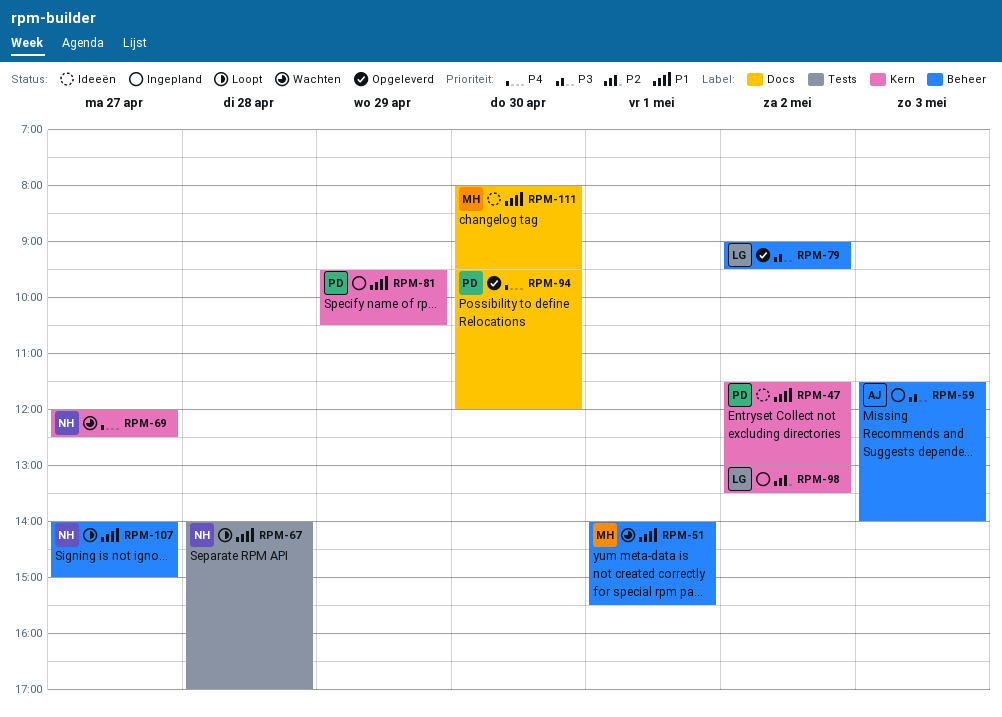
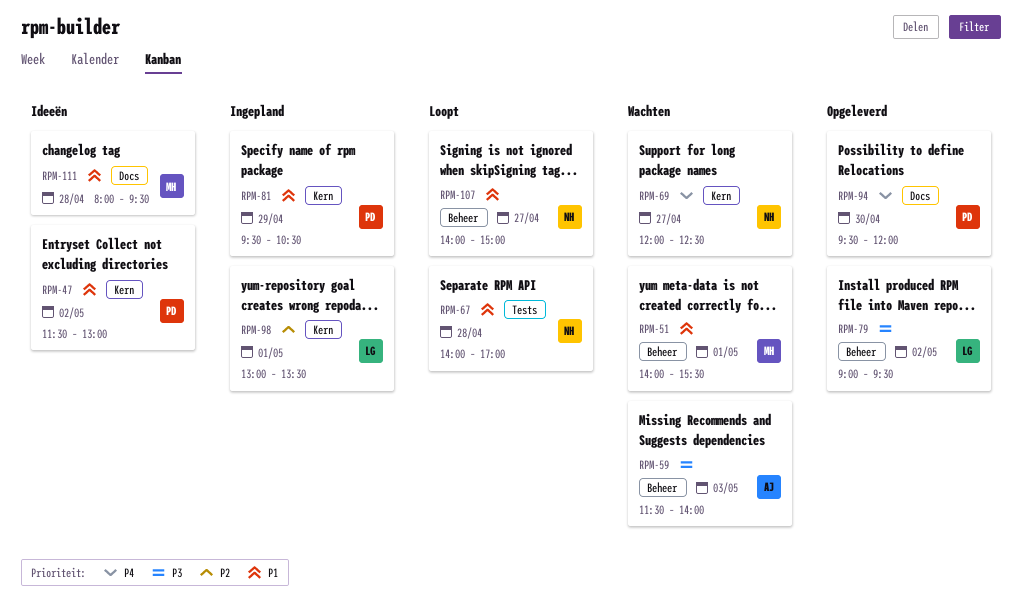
RPM-59, status: Ingepland -> Wachten
RPM-98, day: May 2 -> May 1
RPM-111, day: Apr 30 -> Apr 28

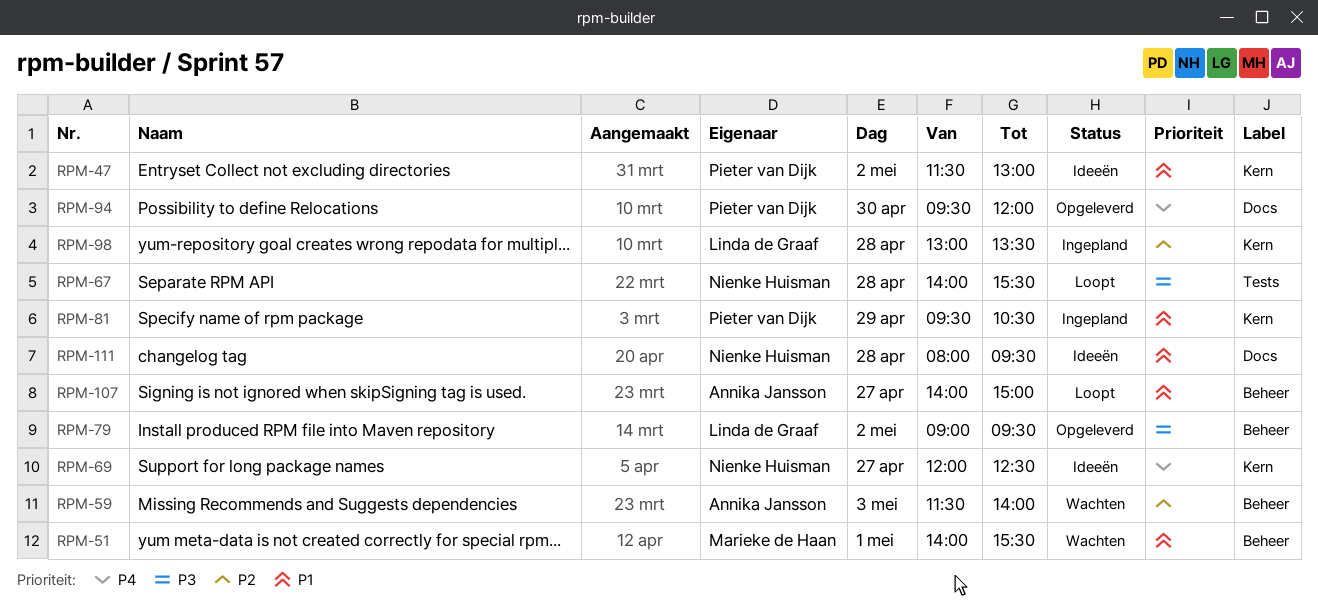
RPM-59, priority: P3 -> P2
RPM-67, priority: P1 -> P3
RPM-67, ends: 17:00 -> 15:30
RPM-69, status: Wachten -> Ideeën
RPM-98, day: May 1 -> Apr 28
RPM-107, owner: Nienke Huisman -> Annika Jansson
RPM-111, owner: Marieke de Haan -> Nienke Huisman

